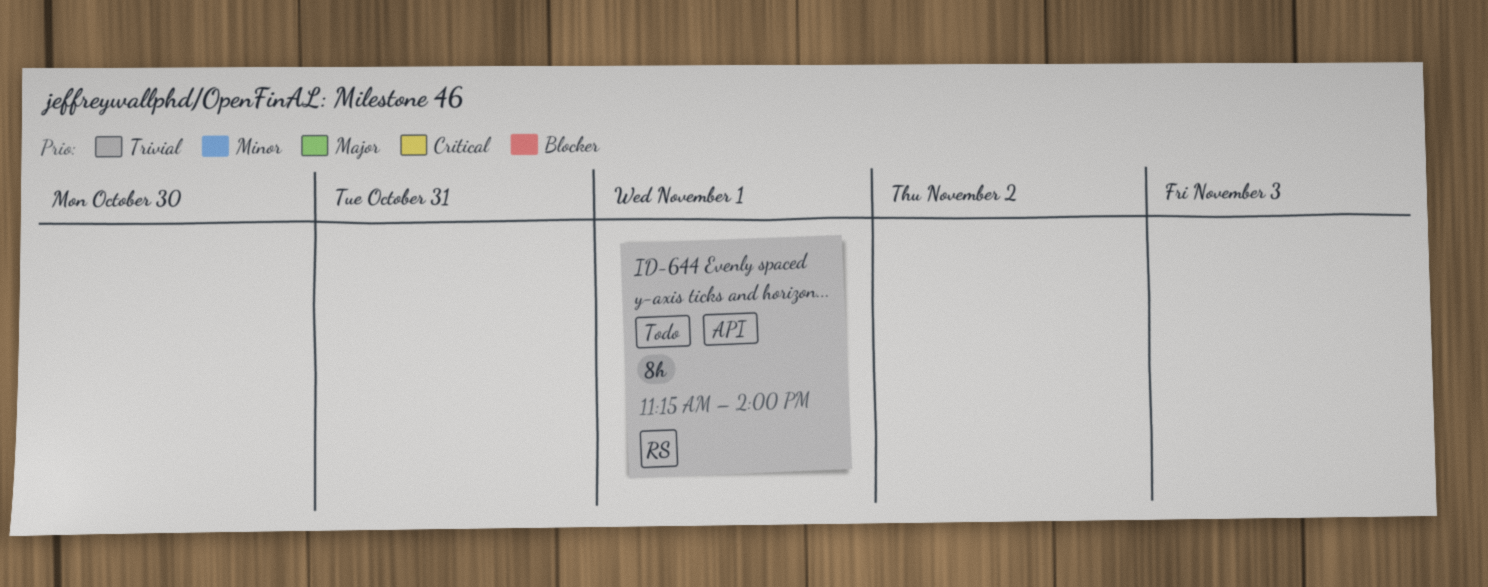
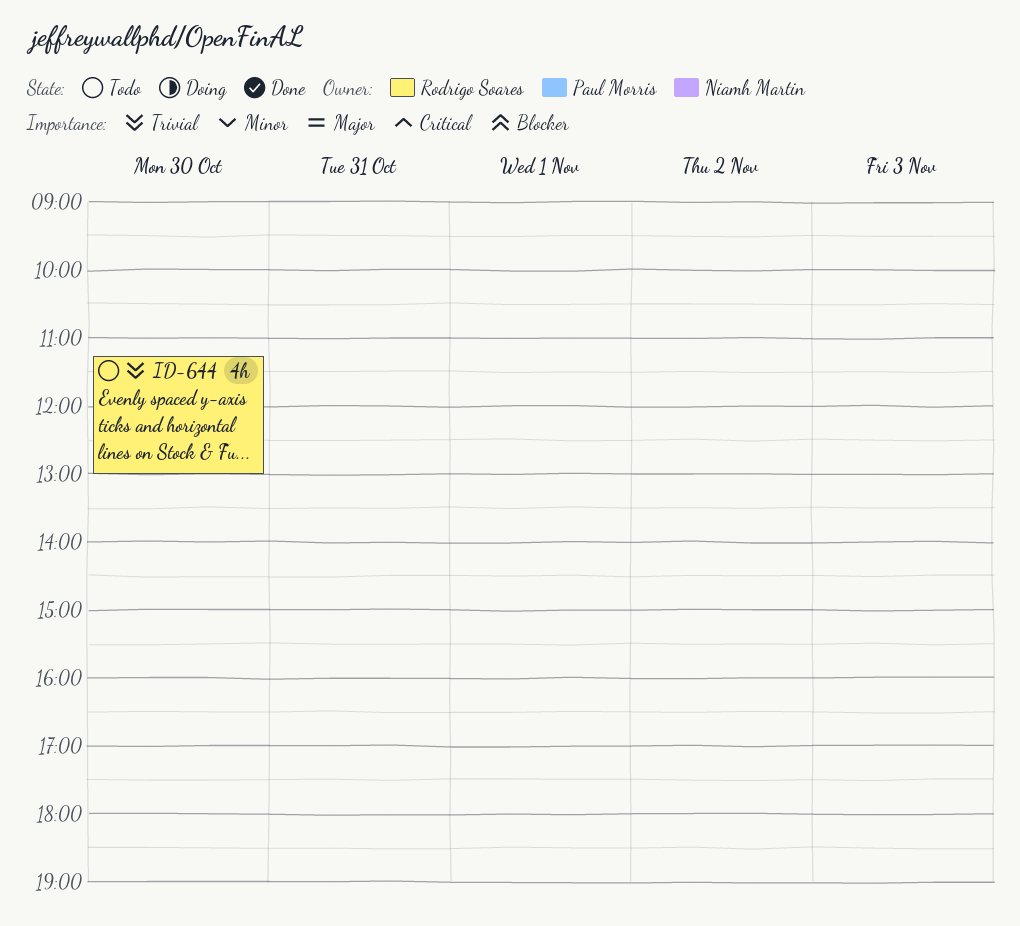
ID-644, estimate: 8h -> 4h
ID-644, day: Nov 1 -> Oct 30
ID-644, ends: 14:00 -> 13:00

